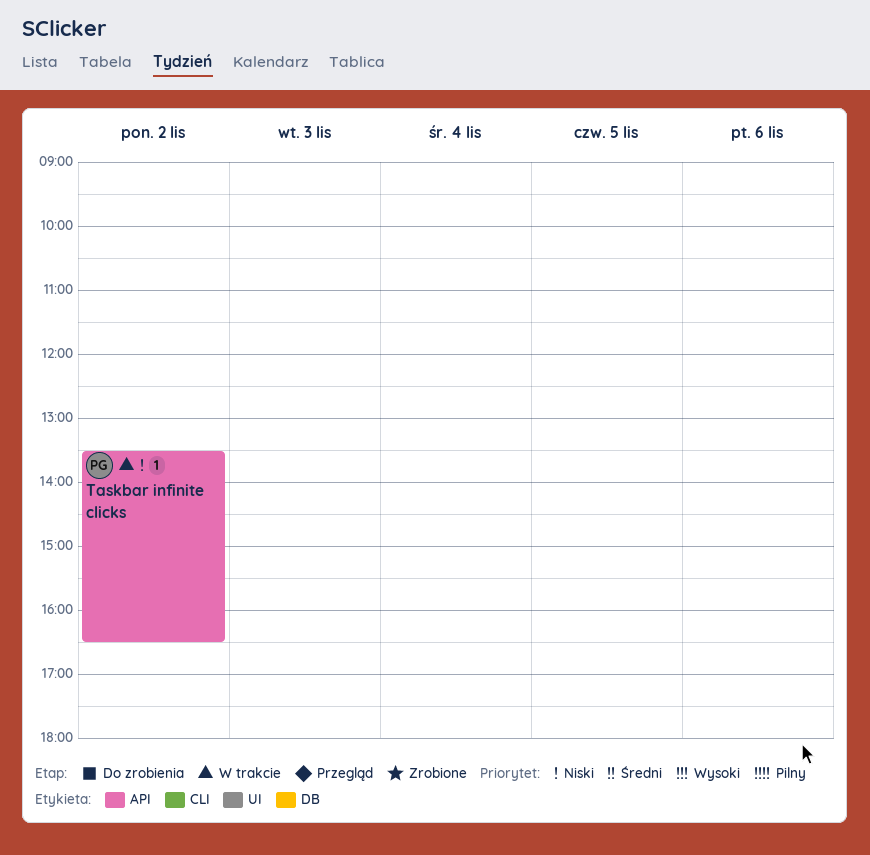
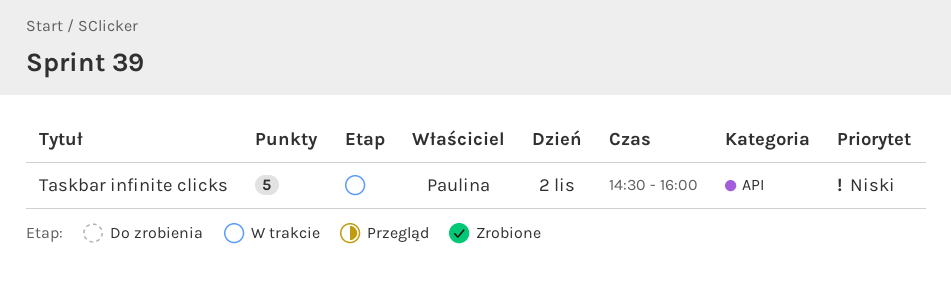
Taskbar infinite clicks, estimate: 1 -> 5
Taskbar infinite clicks, begins: 13:30 -> 14:30
Taskbar infinite clicks, ends: 16:30 -> 16:00

